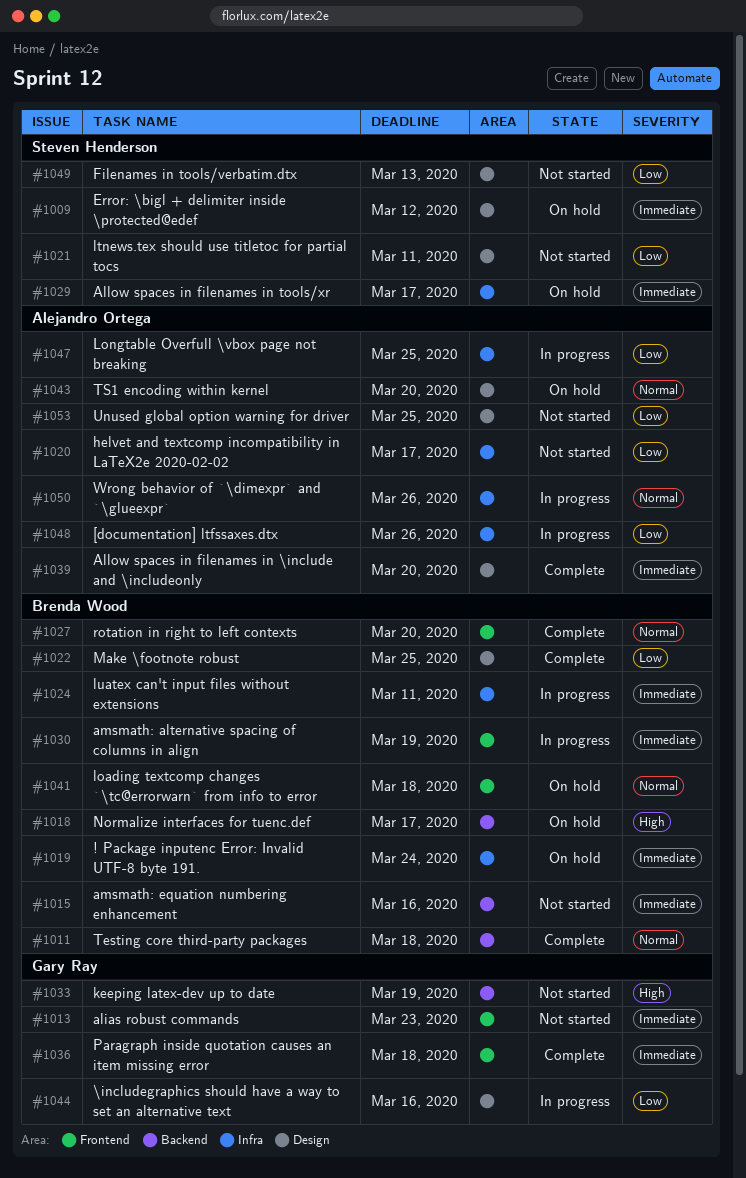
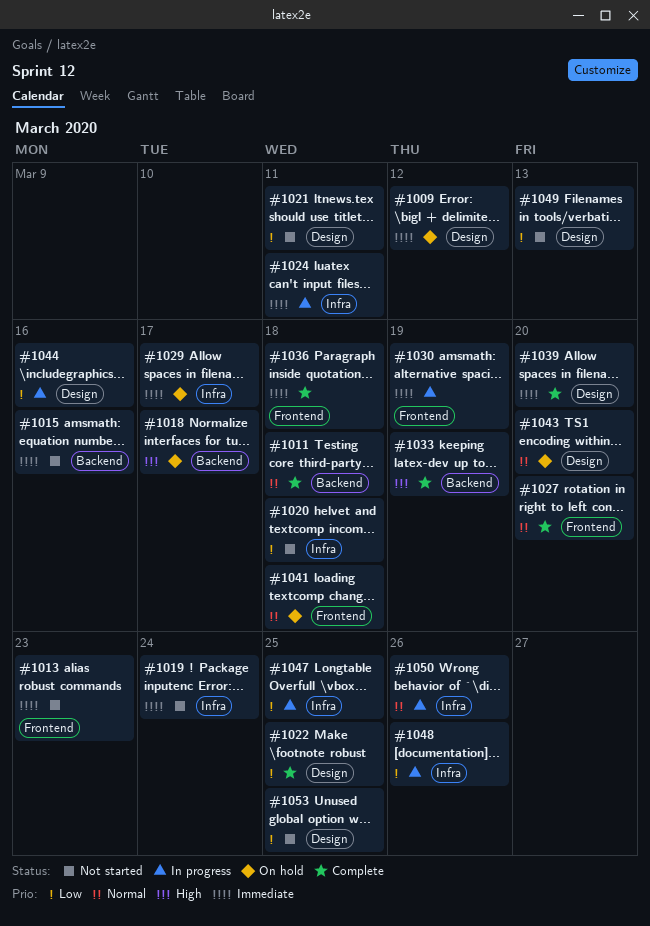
#1019, status: On hold -> Not started
#1020, due: Mar 17 -> Mar 18
#1033, status: Not started -> Complete

